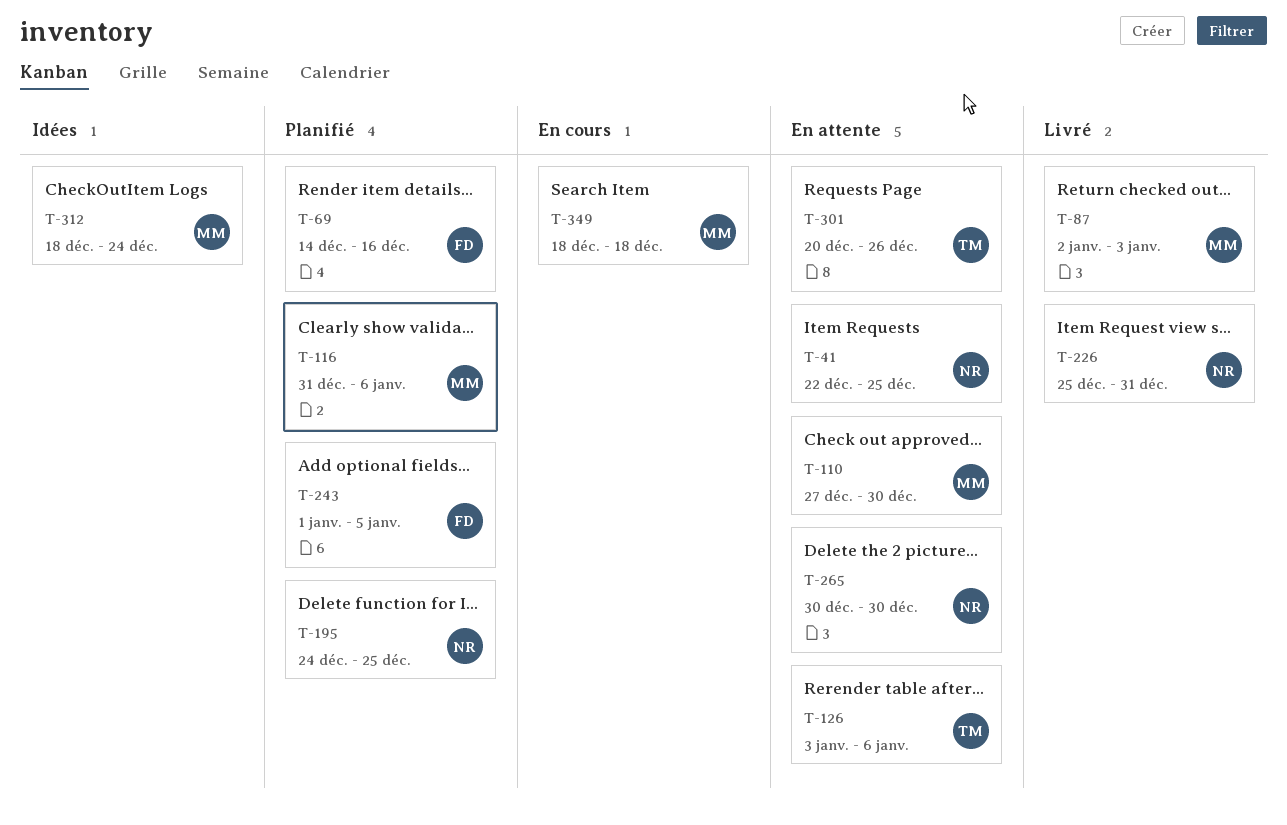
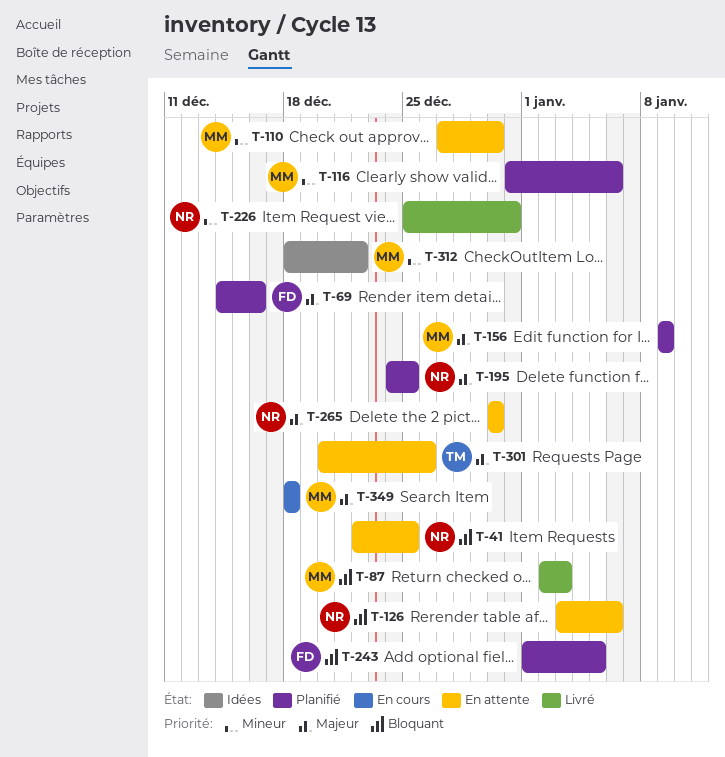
T-126, owner: TM -> NR
T-156: none -> present
T-312, due: Dec 24 -> Dec 22

